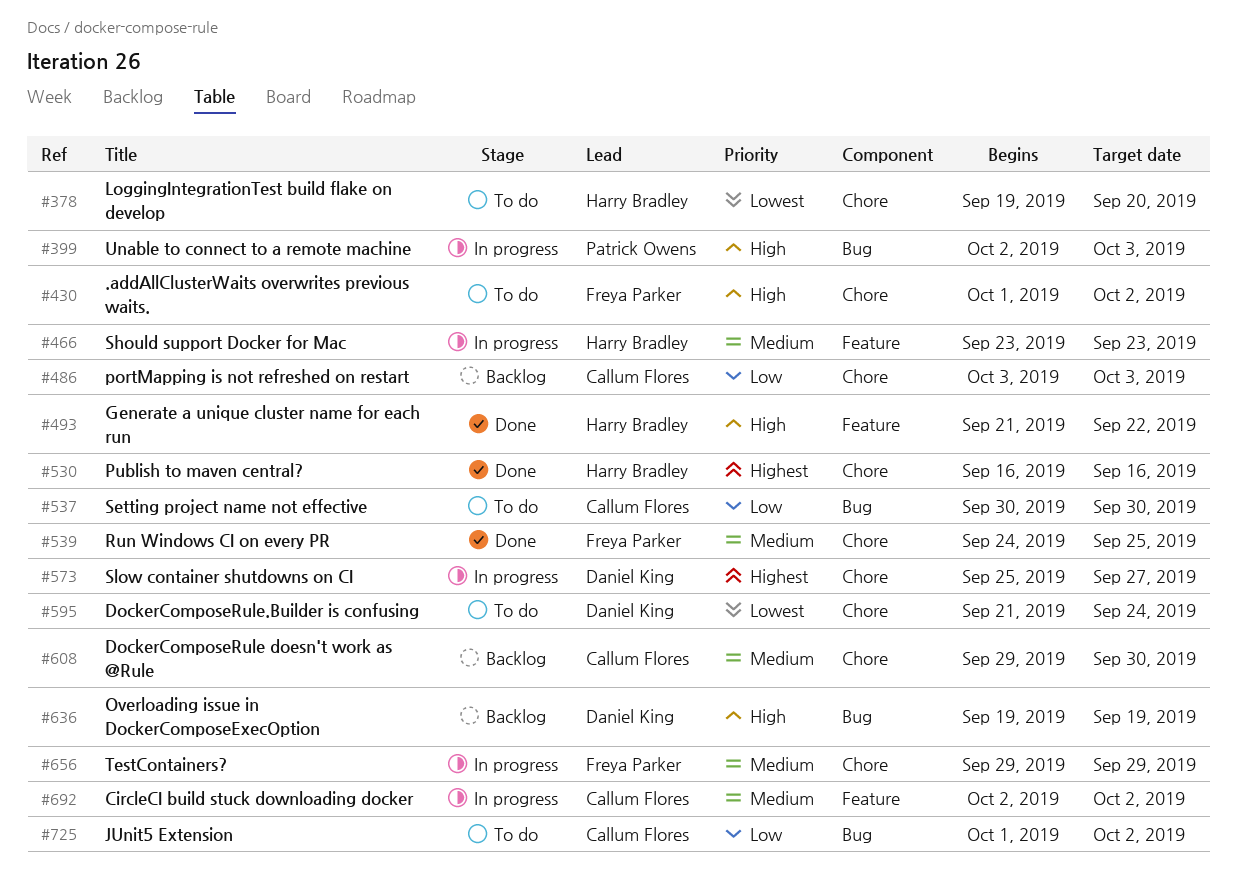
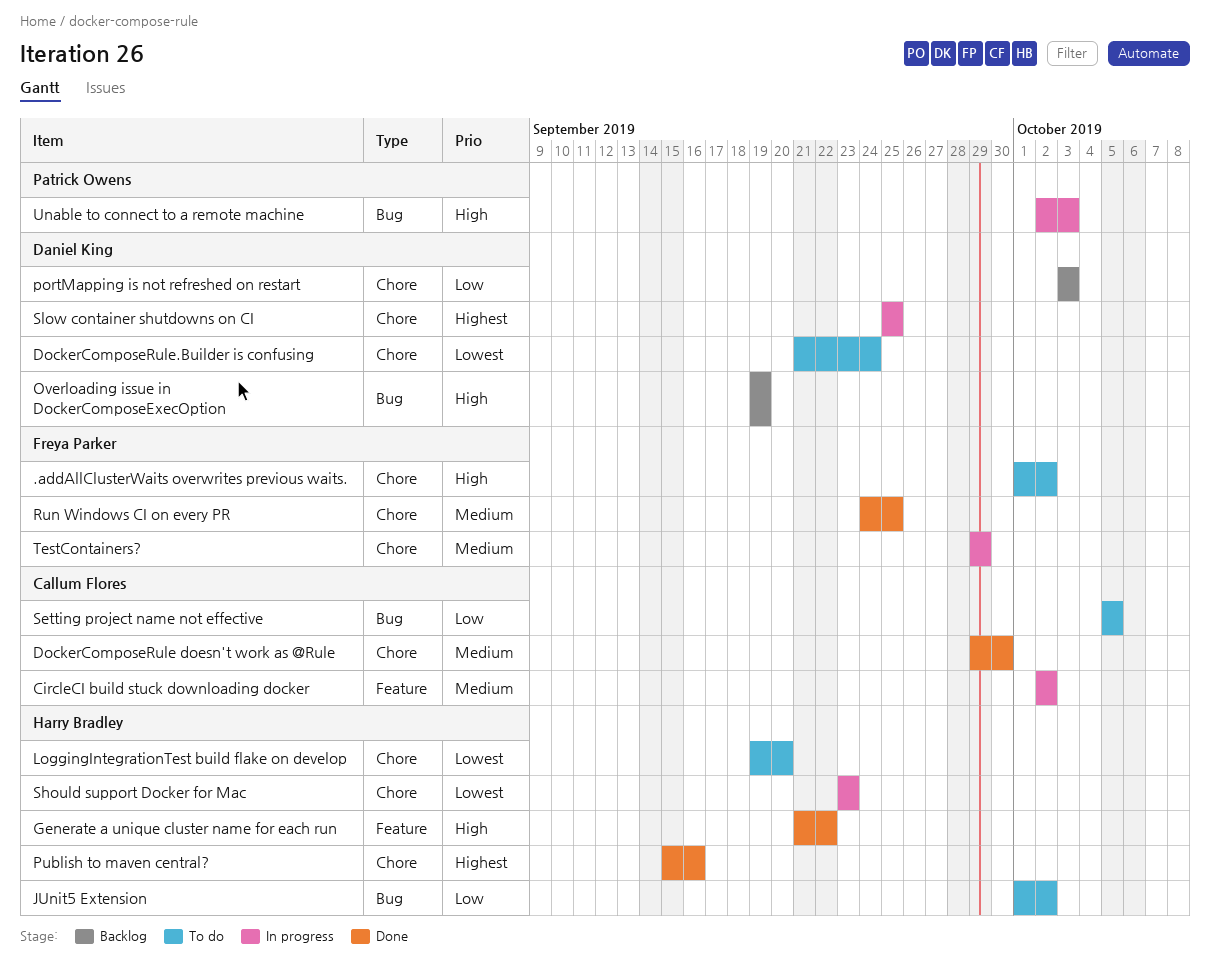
DockerComposeRule doesn't work as @Rule, status: Backlog -> Done
JUnit5 Extension, owner: Callum Flores -> Harry Bradley
portMapping is not refreshed on restart, owner: Callum Flores -> Daniel King
Publish to maven central?, start: Sep 16 -> Sep 15
Setting project name not effective, start: Sep 30 -> Oct 5
Setting project name not effective, due: Sep 30 -> Oct 5
Should support Docker for Mac, priority: Medium -> Lowest
Should support Docker for Mac, label: Feature -> Chore
Slow container shutdowns on CI, due: Sep 27 -> Sep 25

